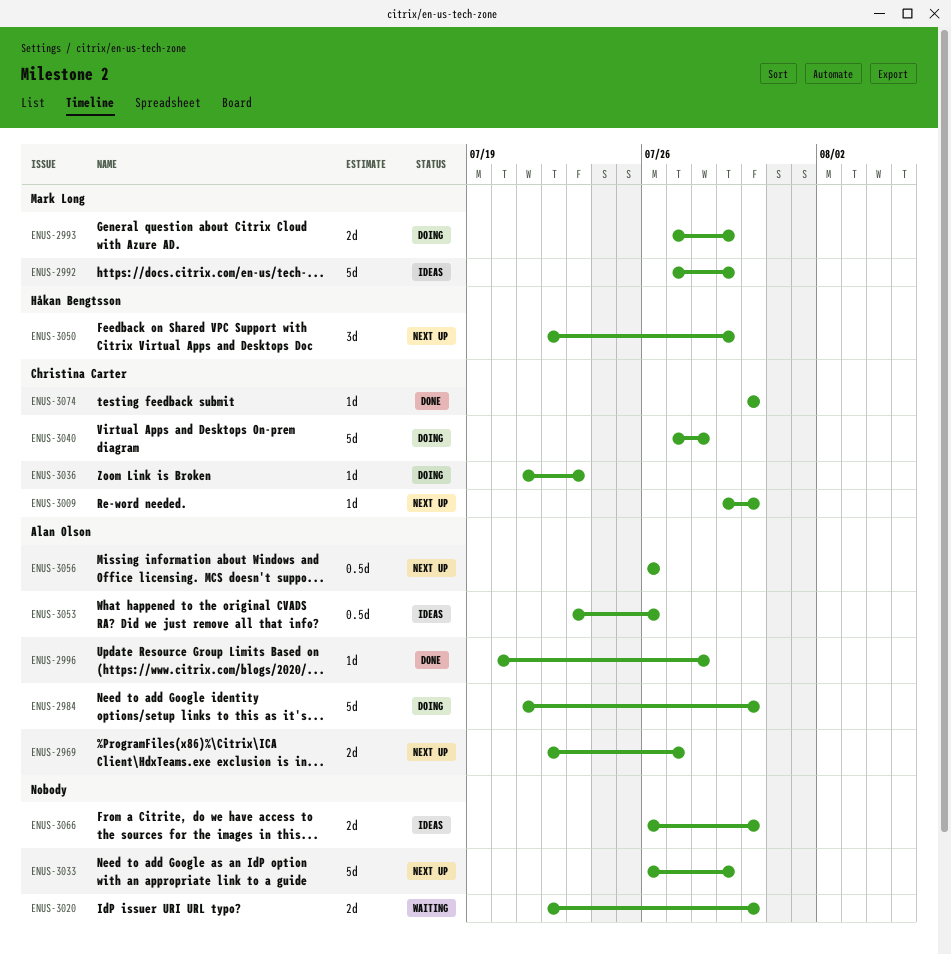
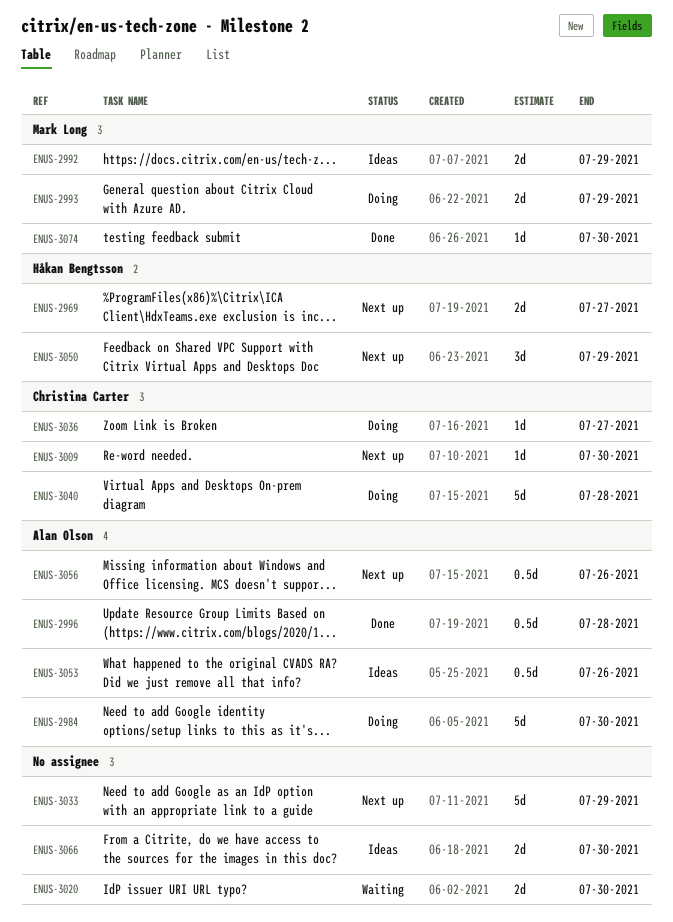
ENUS-2969, owner: Alan Olson -> Håkan Bengtsson
ENUS-2992, estimate: 5d -> 2d
ENUS-2996, estimate: 1d -> 0.5d
ENUS-3036, due: Jul 23 -> Jul 27
ENUS-3074, owner: Christina Carter -> Mark Long

